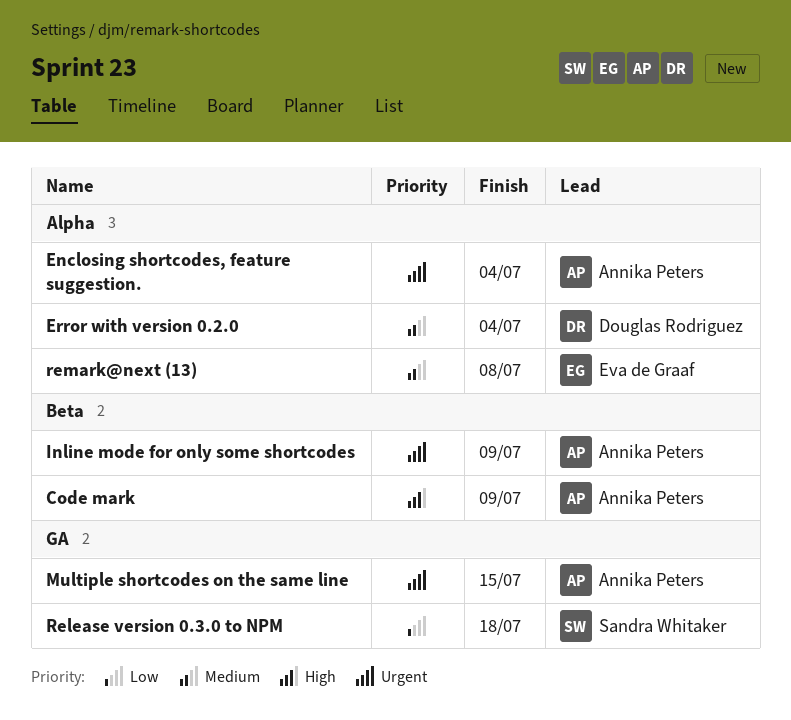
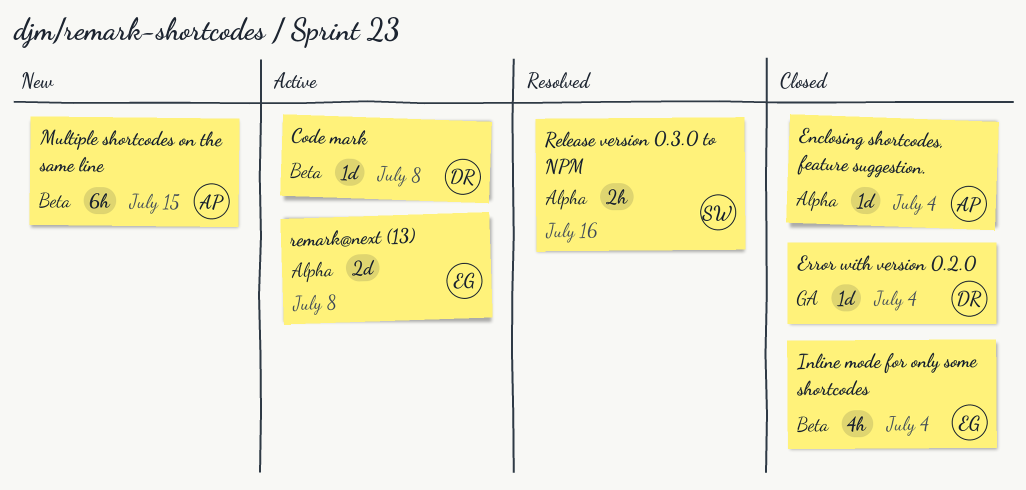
Code mark, owner: Annika Peters -> Douglas Rodriguez
Code mark, due: Jul 9 -> Jul 8
Error with version 0.2.0, label: Alpha -> GA
Inline mode for only some shortcodes, owner: Annika Peters -> Eva de Graaf
Inline mode for only some shortcodes, due: Jul 9 -> Jul 4
Multiple shortcodes on the same line, label: GA -> Beta
Release version 0.3.0 to NPM, label: GA -> Alpha
Release version 0.3.0 to NPM, due: Jul 18 -> Jul 16

